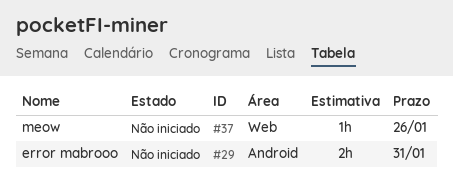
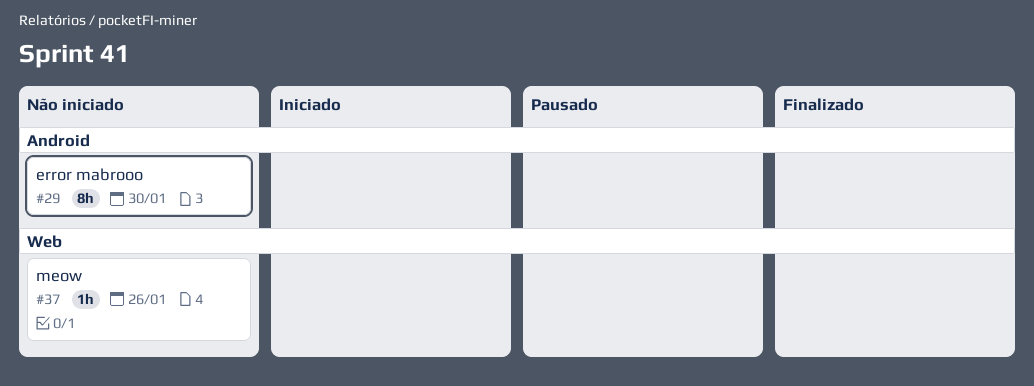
#29, estimate: 2h -> 8h
#29, due: Jan 31 -> Jan 30

